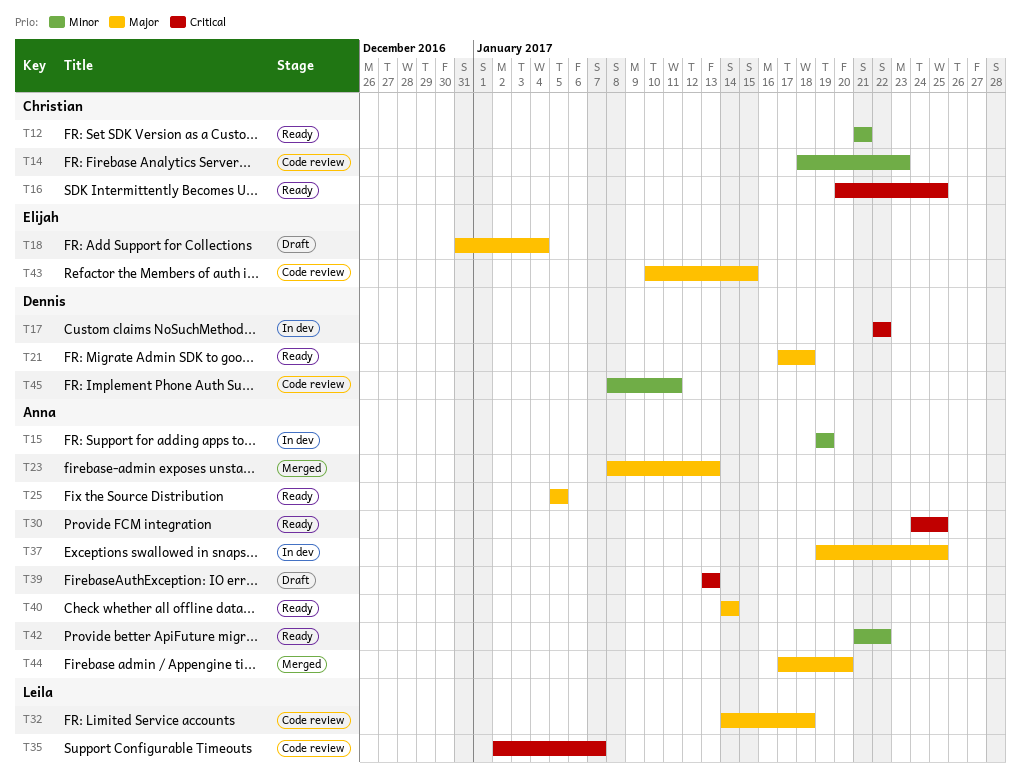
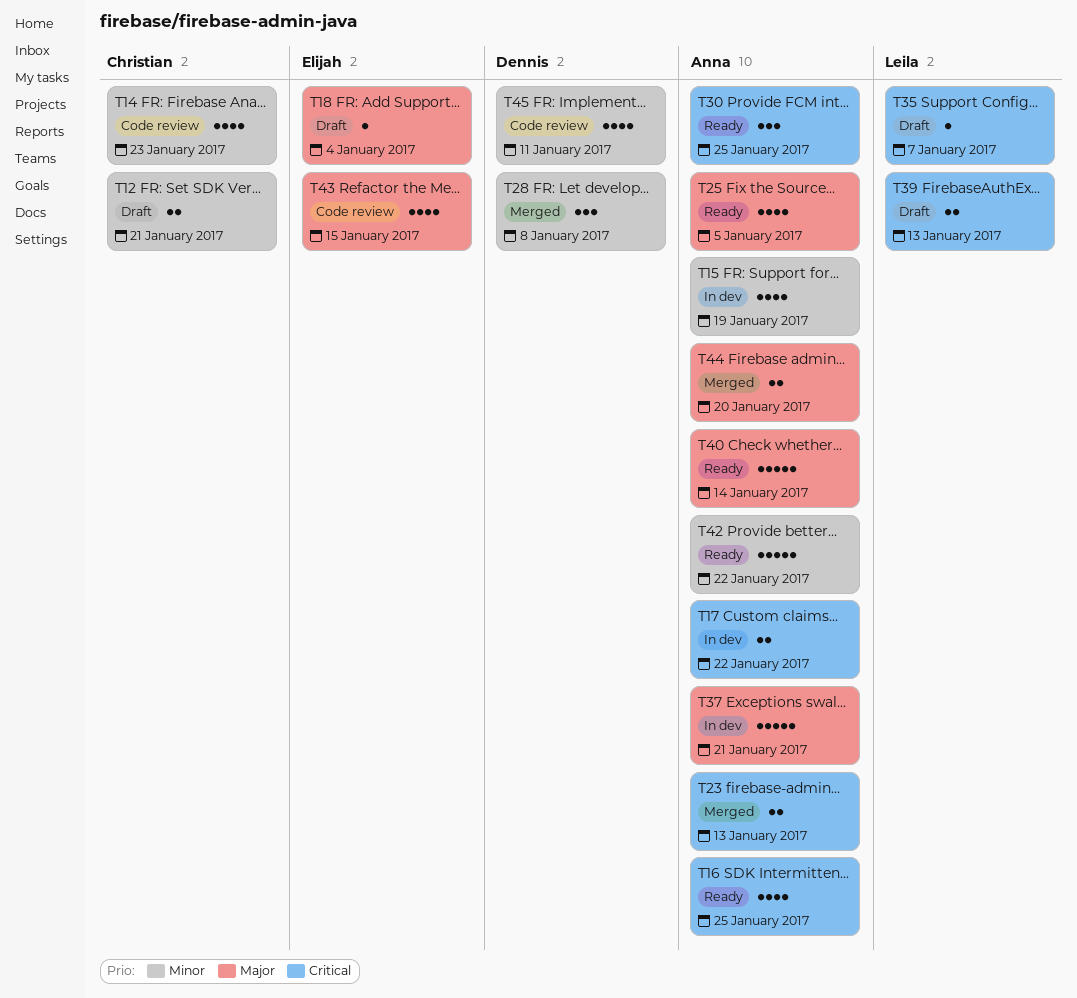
T12, status: Ready -> Draft
T16, owner: Christian -> Anna
T17, owner: Dennis -> Anna
T21: present -> none
T23, priority: Major -> Critical
T28: none -> present
T32: present -> none
T35, status: Code review -> Draft
T37, due: Jan 25 -> Jan 21
T39, owner: Anna -> Leila

